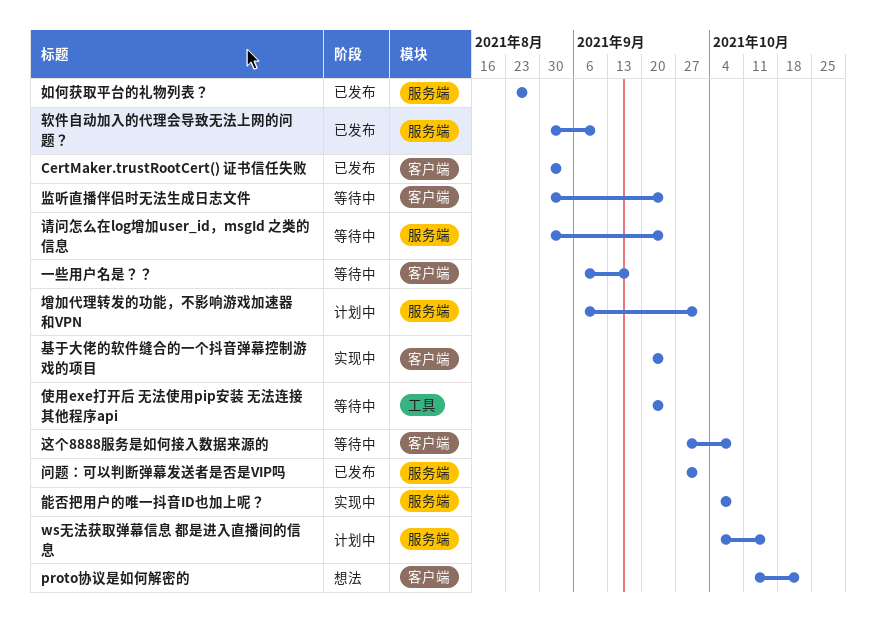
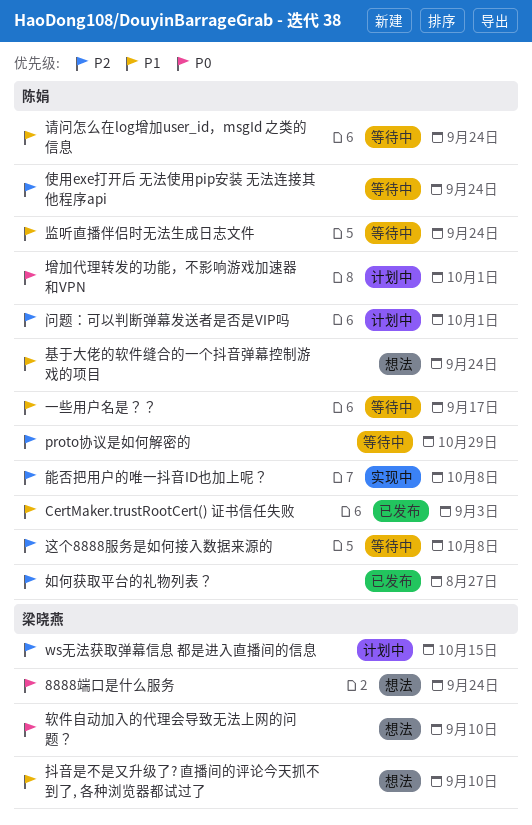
8888端口是什么服务: none -> present
proto协议是如何解密的, status: 想法 -> 等待中
proto协议是如何解密的, due: Oct 22 -> Oct 29
基于大佬的软件缝合的一个抖音弹幕控制游戏的项目, status: 实现中 -> 想法
抖音是不是又升级了? 直播间的评论今天抓不到了, 各种浏览器都试过了: none -> present
软件自动加入的代理会导致无法上网的问题？, status: 已发布 -> 想法
问题：可以判断弹幕发送者是否是VIP吗, status: 已发布 -> 计划中

